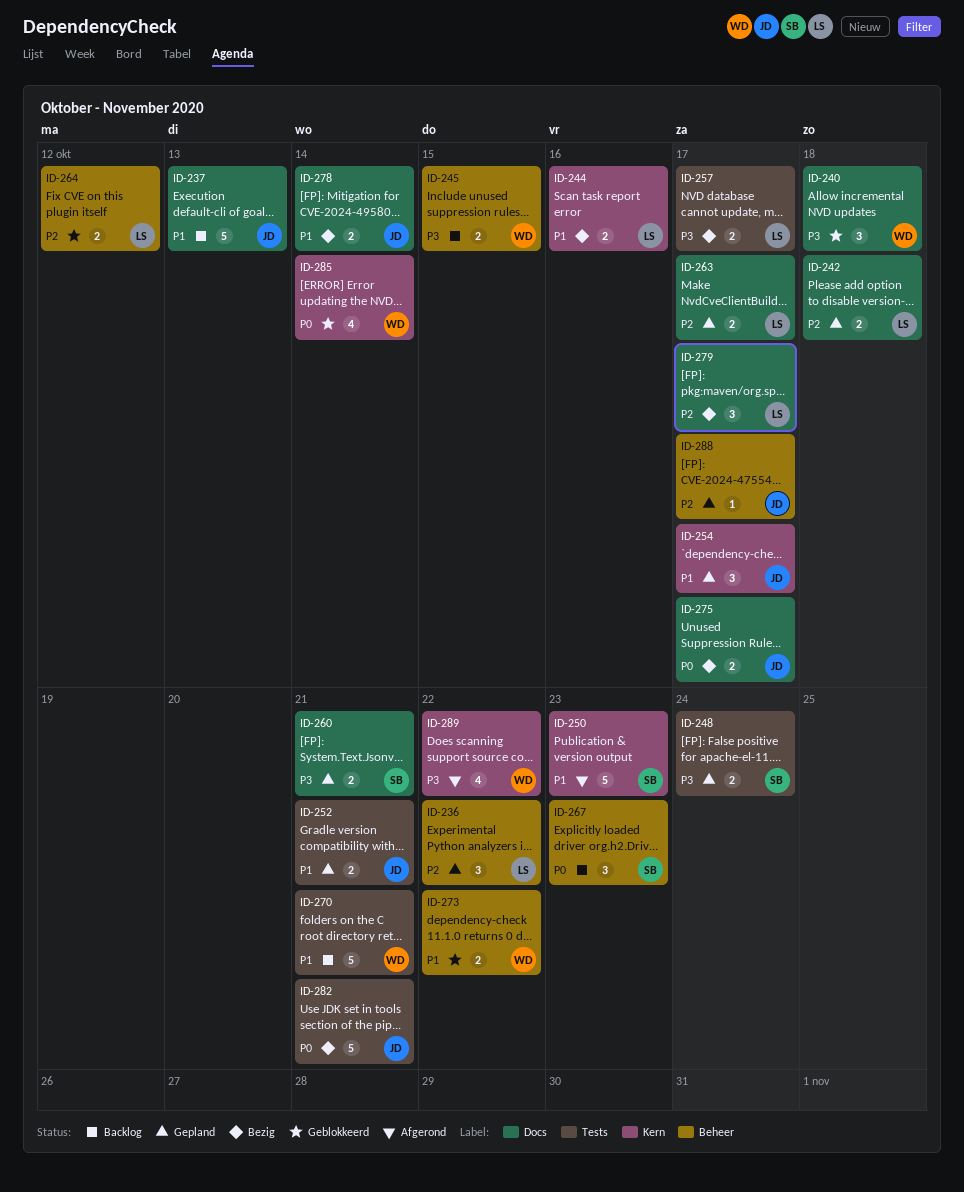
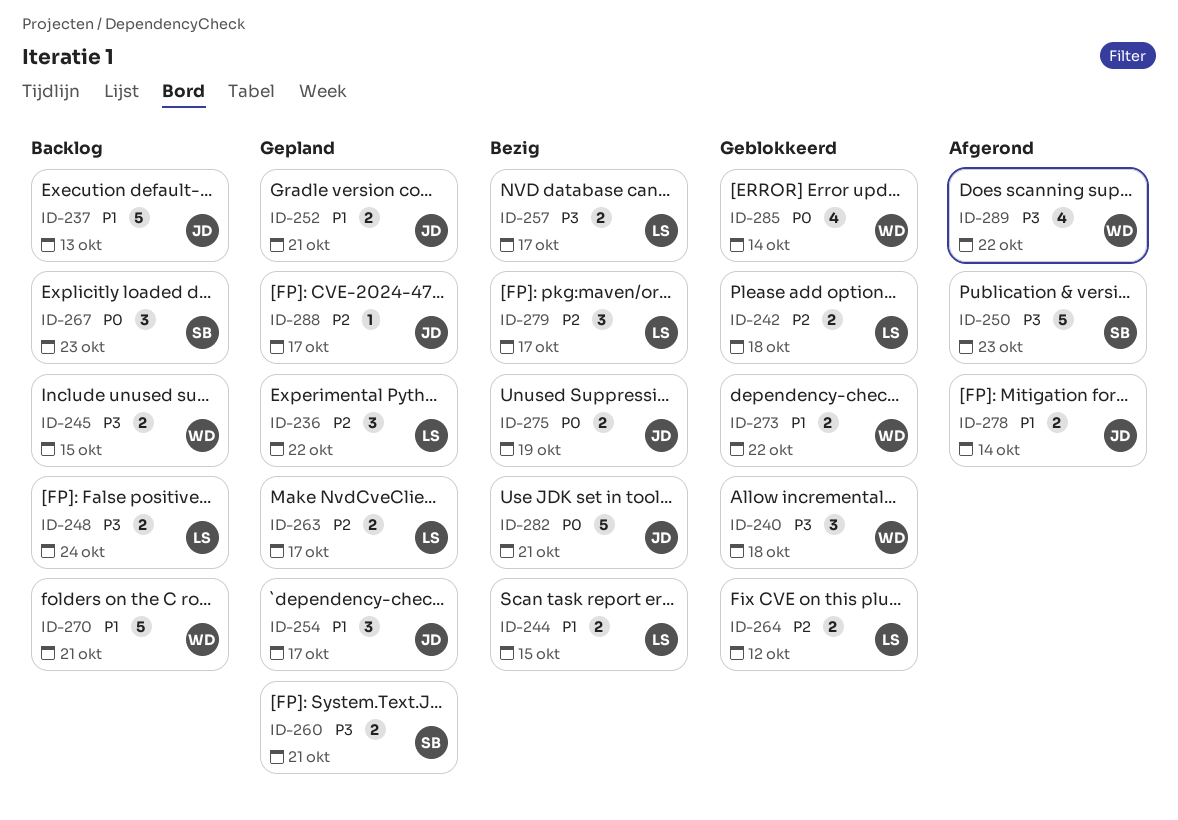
ID-242, status: Gepland -> Geblokkeerd
ID-244, due: Oct 16 -> Oct 15
ID-248, status: Gepland -> Backlog
ID-248, owner: SB -> LS
ID-250, priority: P1 -> P3
ID-275, due: Oct 17 -> Oct 19
ID-278, status: Bezig -> Afgerond

